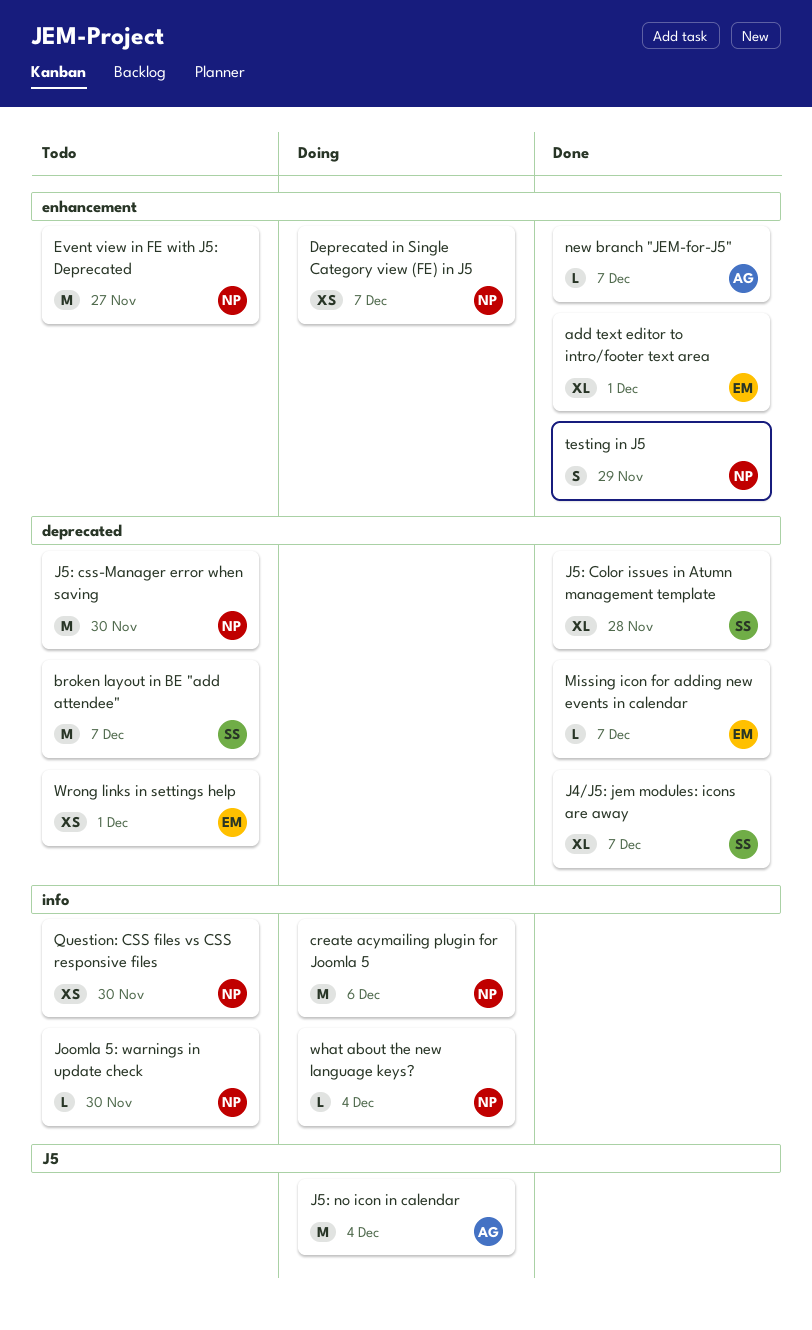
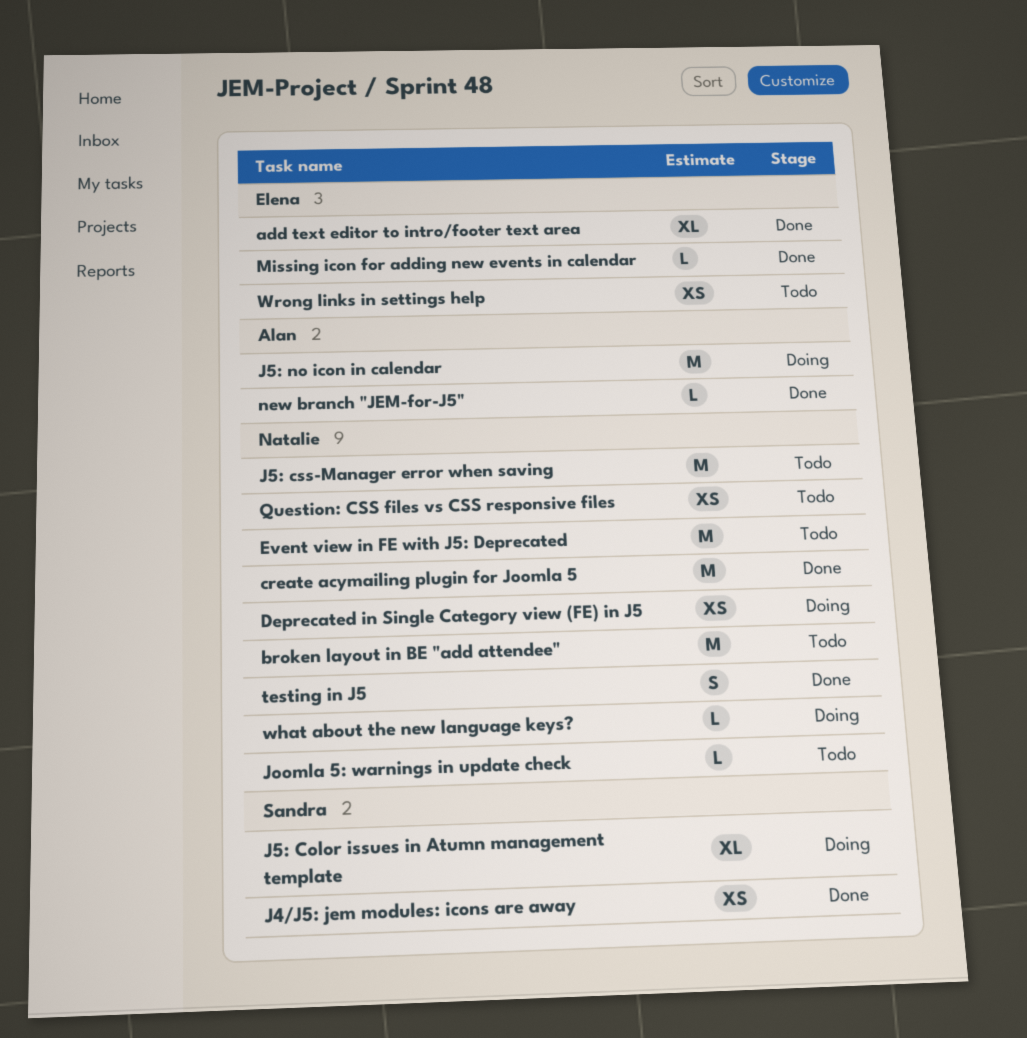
broken layout in BE "add attendee", owner: Sandra -> Natalie
create acymailing plugin for Joomla 5, status: Doing -> Done
J4/J5: jem modules: icons are away, estimate: XL -> XS
J5: Color issues in Atumn management template, status: Done -> Doing

